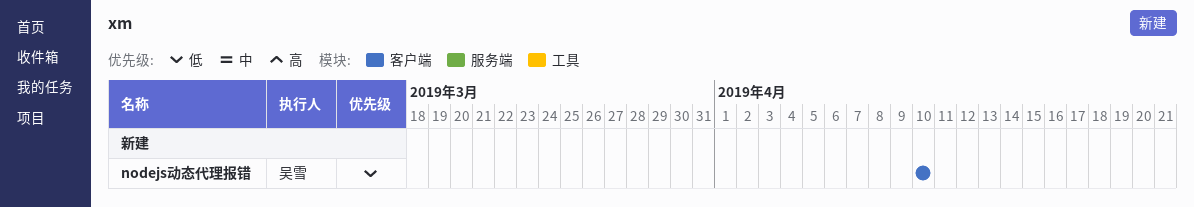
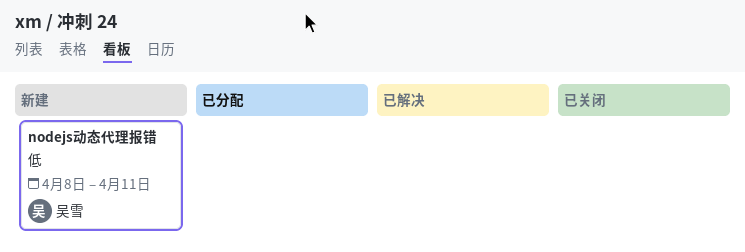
nodejs动态代理报错, start: Apr 10 -> Apr 8
nodejs动态代理报错, due: Apr 10 -> Apr 11

